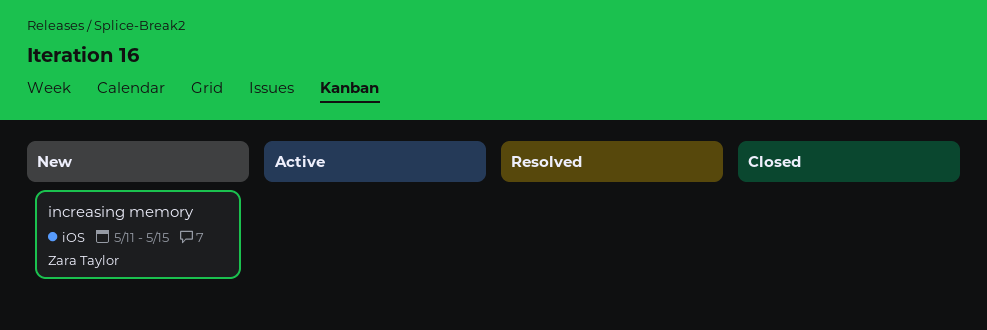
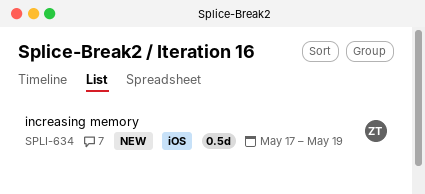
increasing memory, start: May 11 -> May 17
increasing memory, due: May 15 -> May 19

